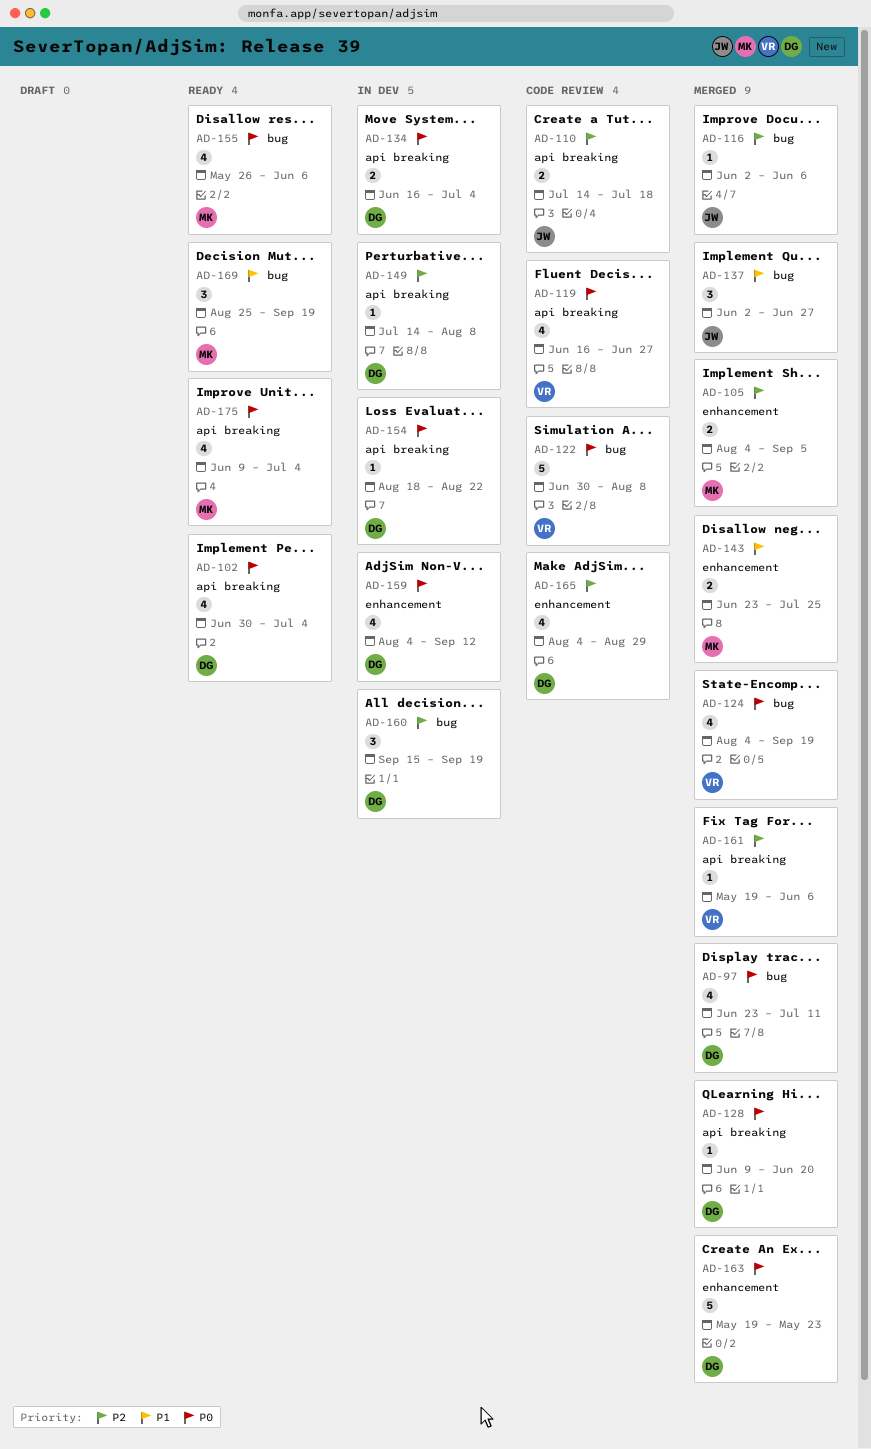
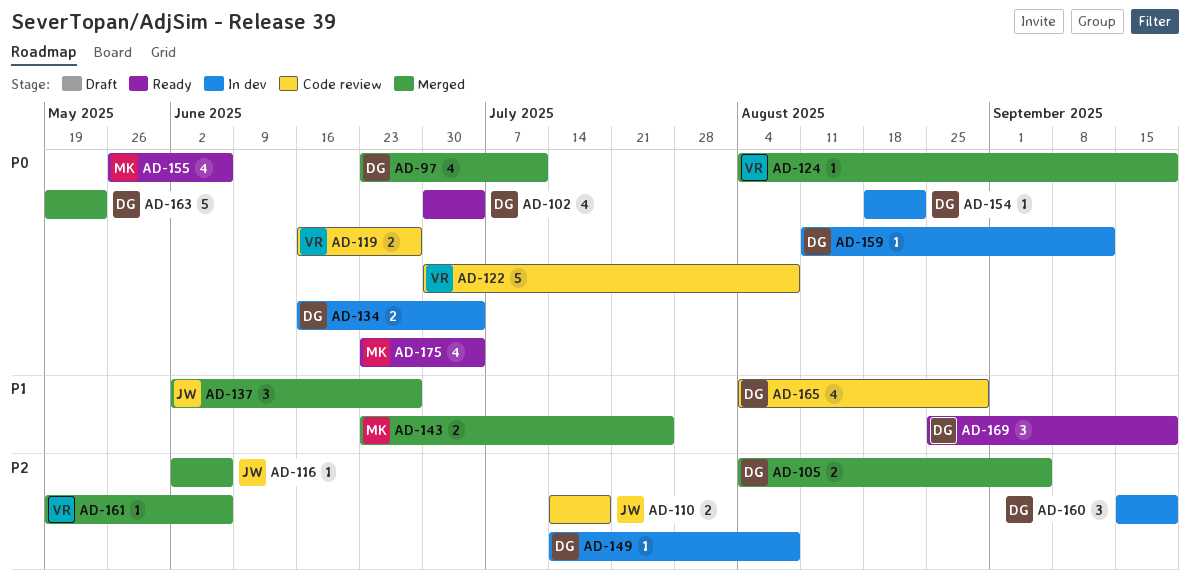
AD-105, owner: MK -> DG
AD-119, estimate: 4 -> 2
AD-124, estimate: 4 -> 1
AD-128: present -> none
AD-159, estimate: 4 -> 1
AD-159, start: Aug 4 -> Aug 11
AD-165, priority: P2 -> P1
AD-169, owner: MK -> DG
AD-175, start: Jun 9 -> Jun 23

